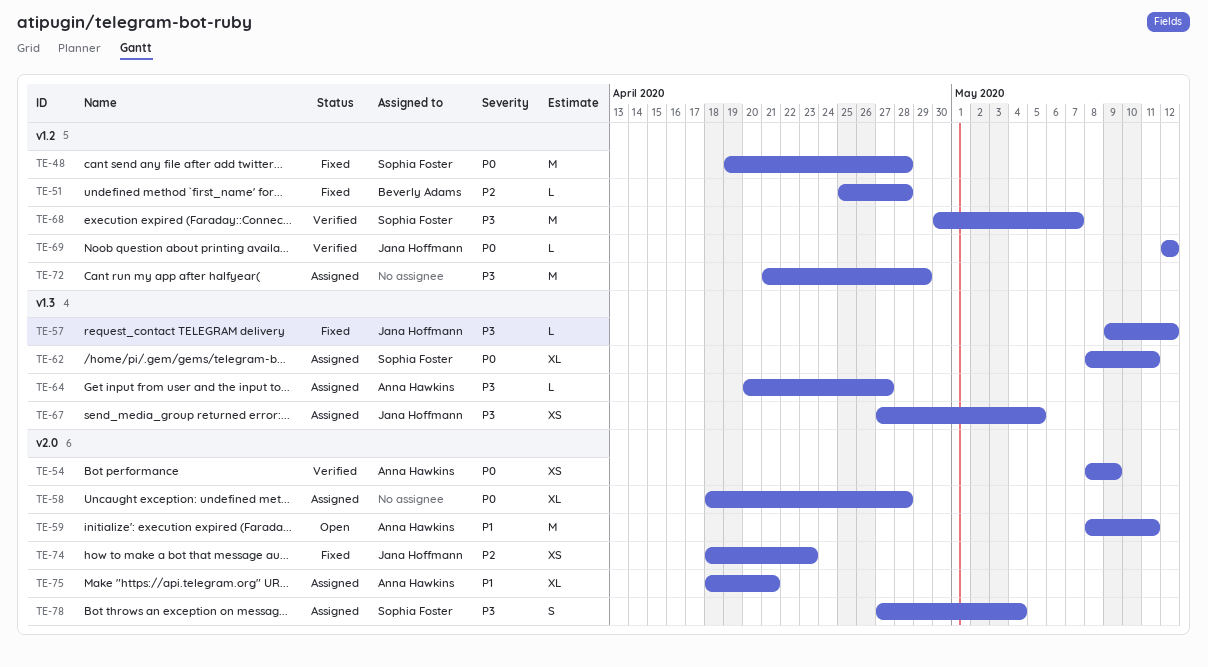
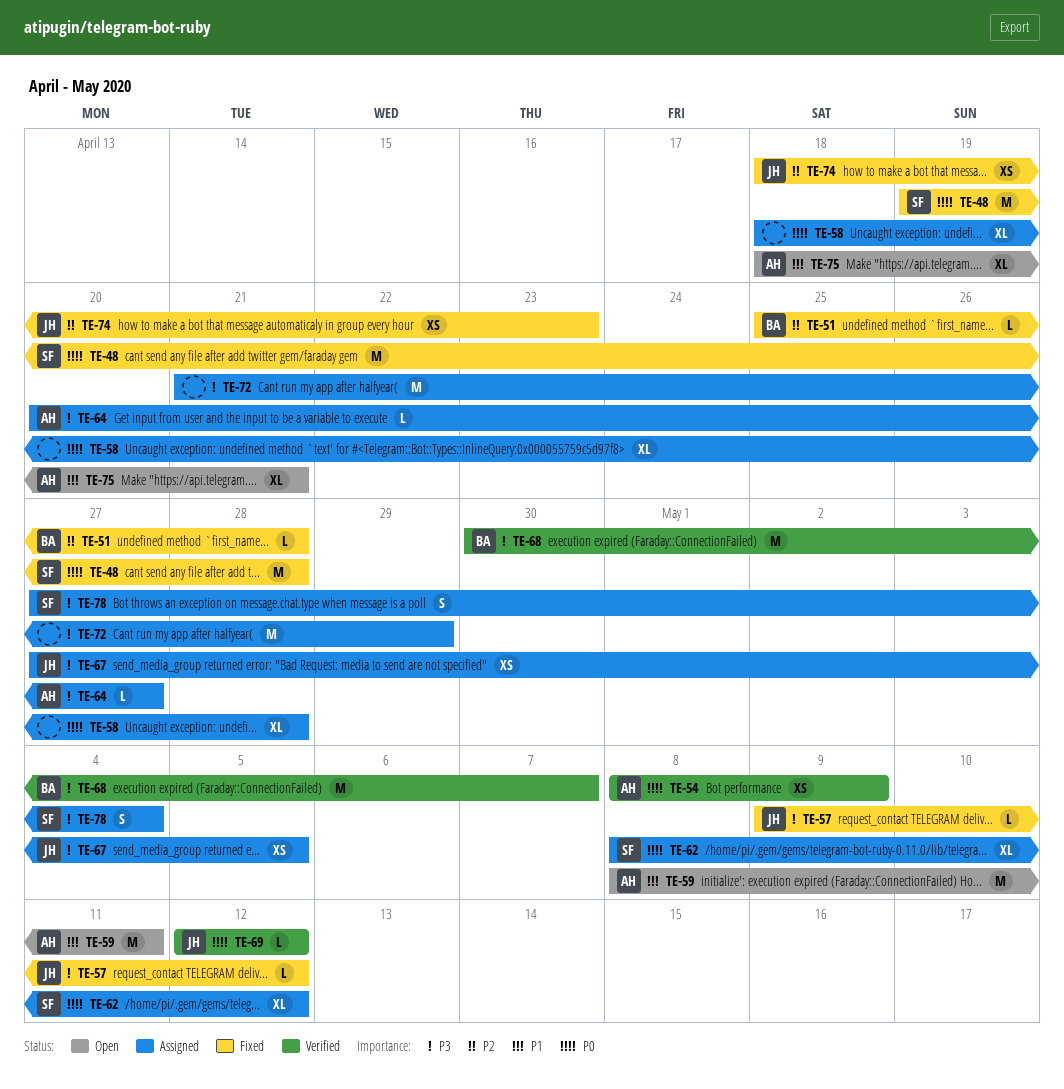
TE-62, due: May 11 -> May 12
TE-68, owner: Sophia Foster -> Beverly Adams
TE-75, status: Assigned -> Open

